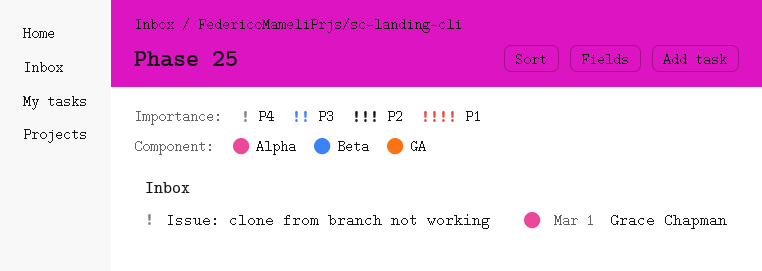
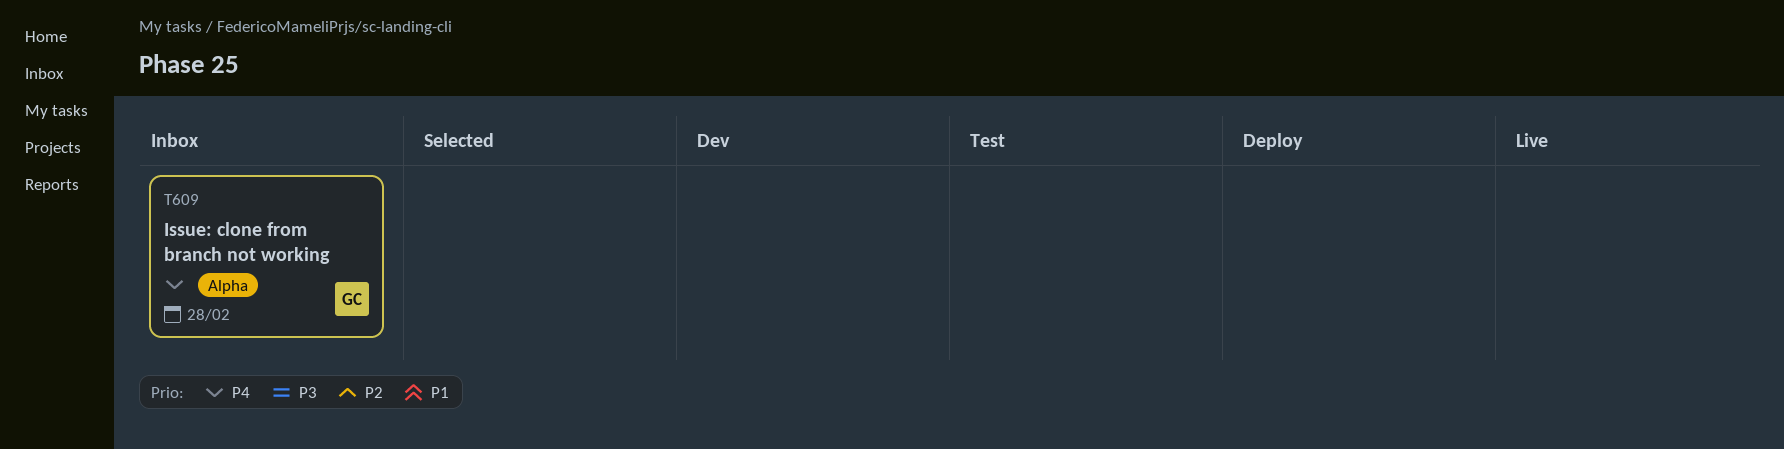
Issue: clone from branch not working, due: Mar 1 -> Feb 28

